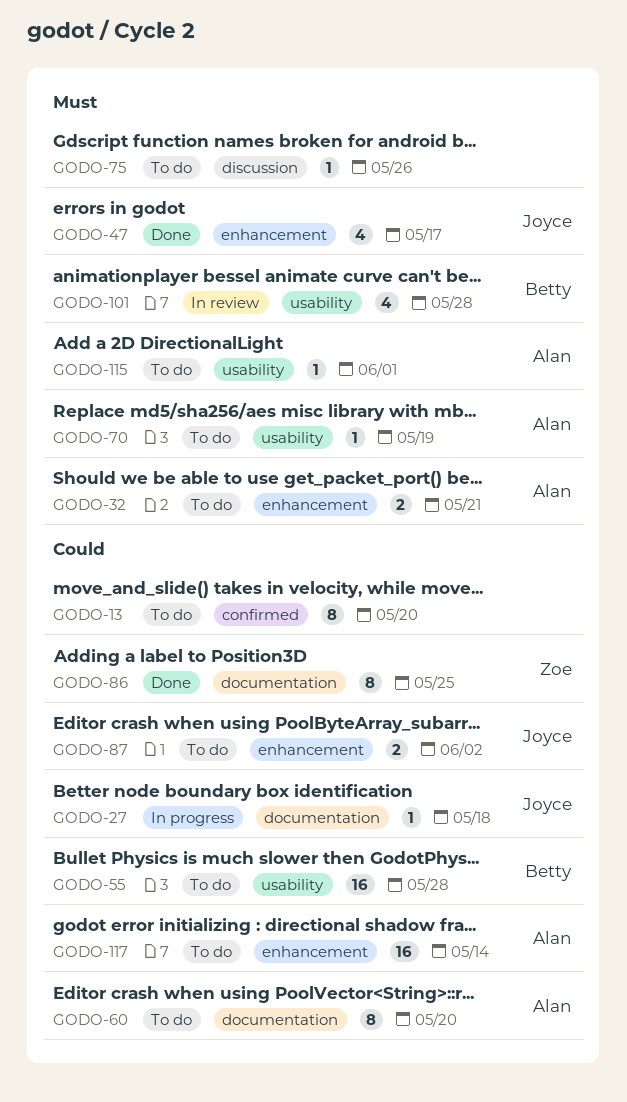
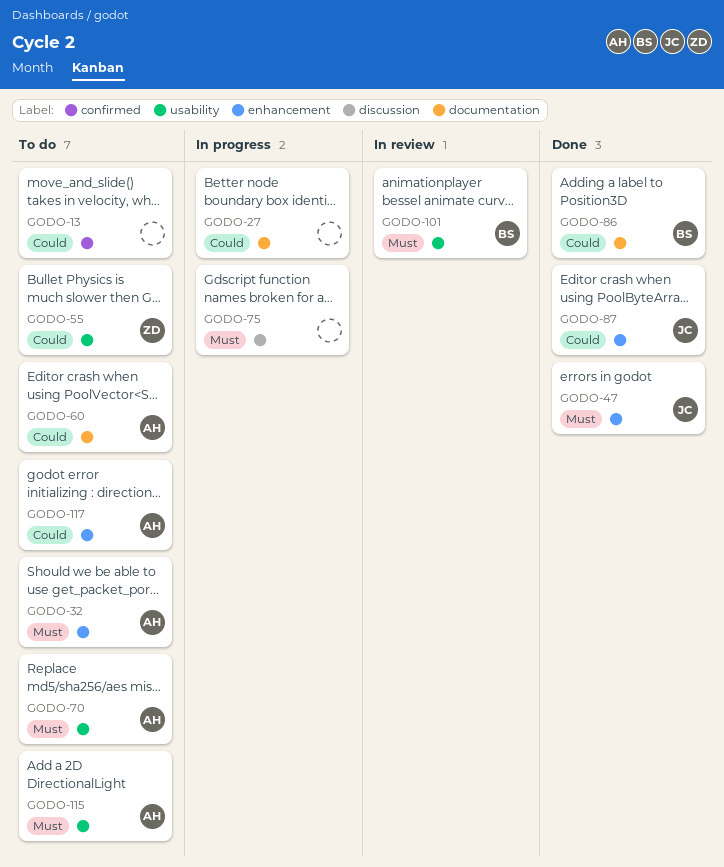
GODO-27, owner: Joyce -> none
GODO-55, owner: Betty -> Zoe
GODO-75, status: To do -> In progress
GODO-86, owner: Zoe -> Betty
GODO-87, status: To do -> Done

